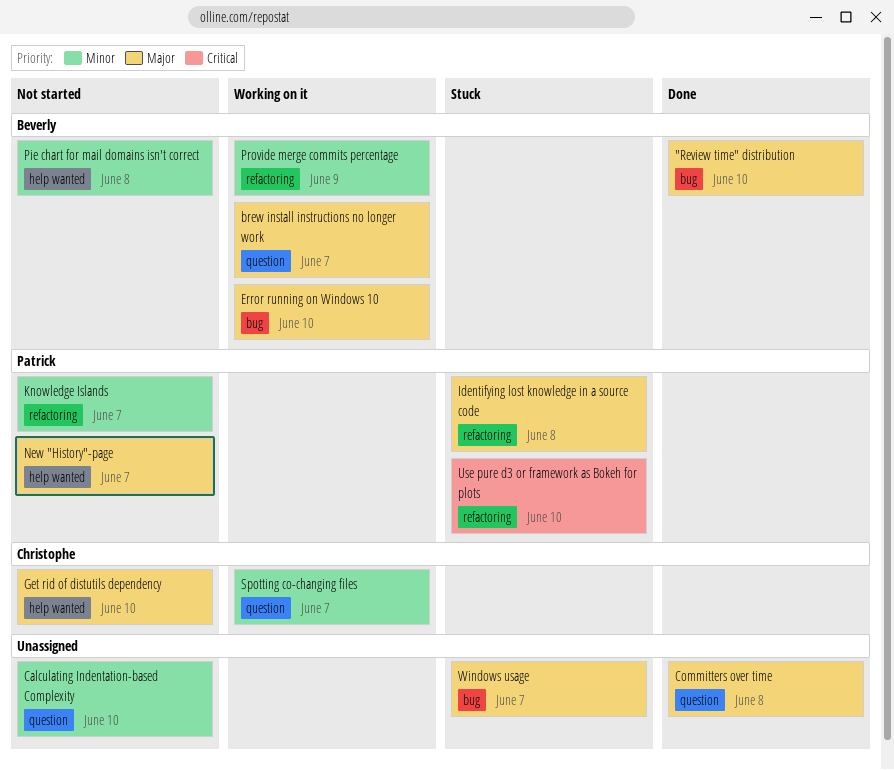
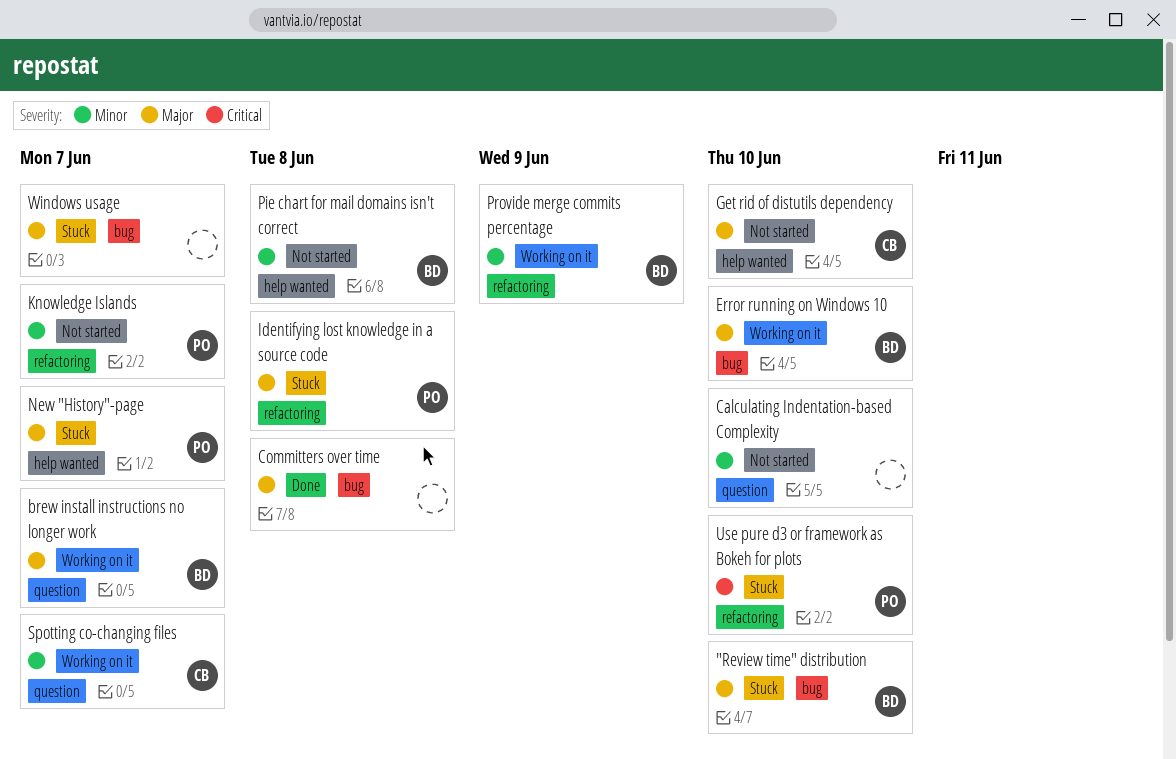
"Review time" distribution, status: Done -> Stuck
Committers over time, label: question -> bug
New "History"-page, status: Not started -> Stuck

